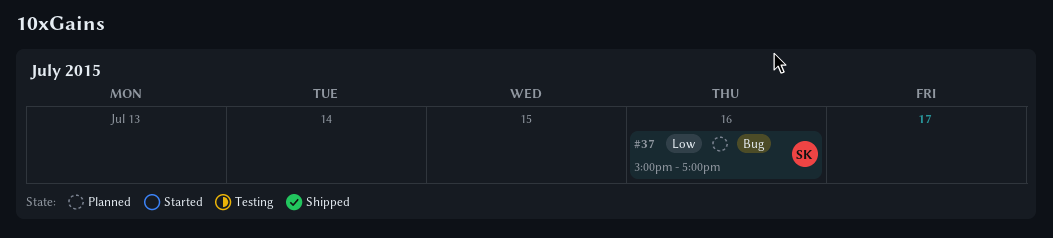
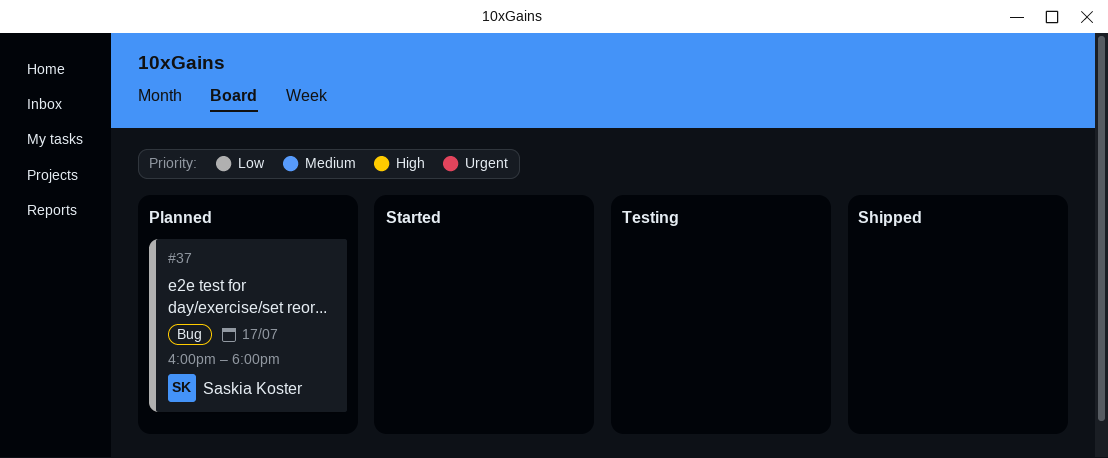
#37, day: Jul 16 -> Jul 17
#37, begins: 15:00 -> 16:00
#37, ends: 17:00 -> 18:00

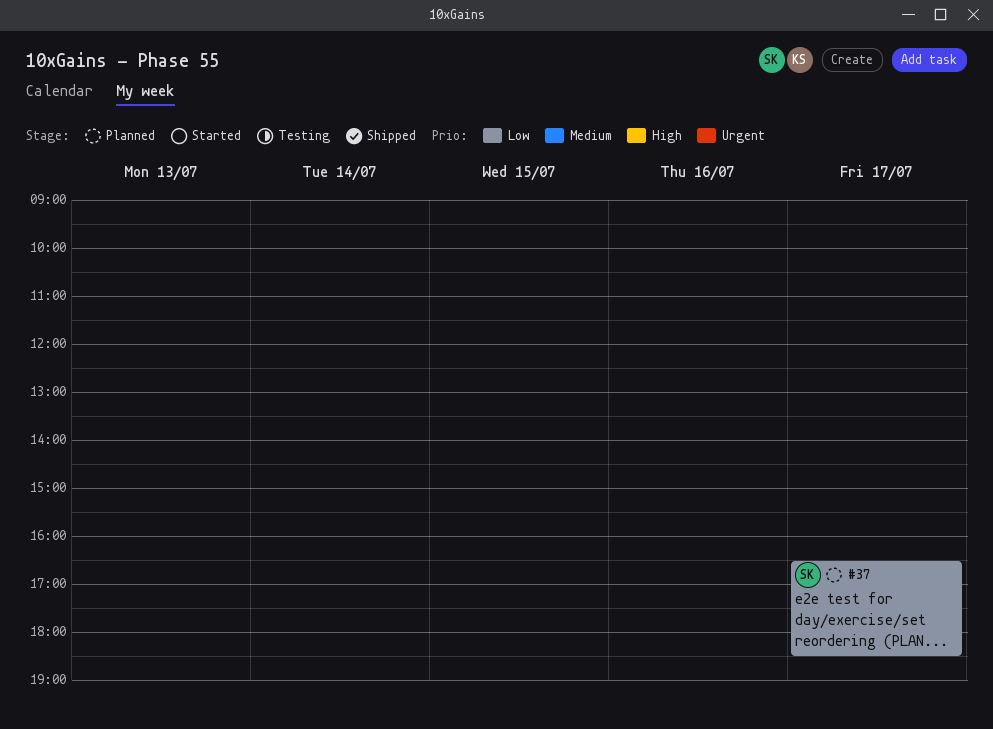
#37, begins: 16:00 -> 16:30
#37, ends: 18:00 -> 18:30

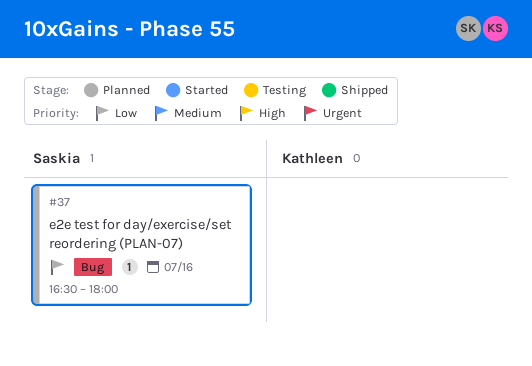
#37, day: Jul 17 -> Jul 16
#37, ends: 18:30 -> 18:00

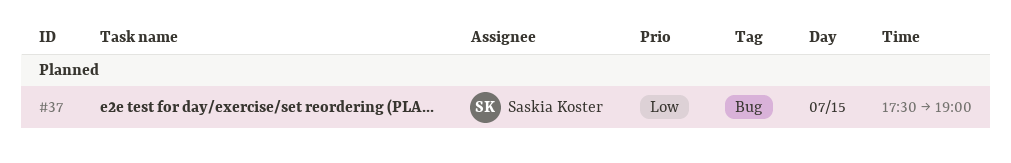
#37, day: Jul 16 -> Jul 15
#37, begins: 16:30 -> 17:30
#37, ends: 18:00 -> 19:00

